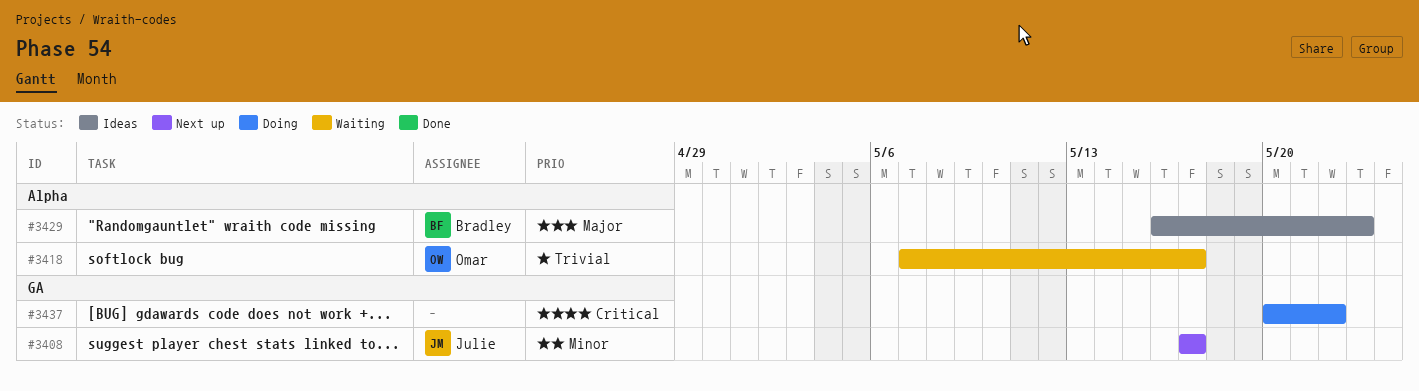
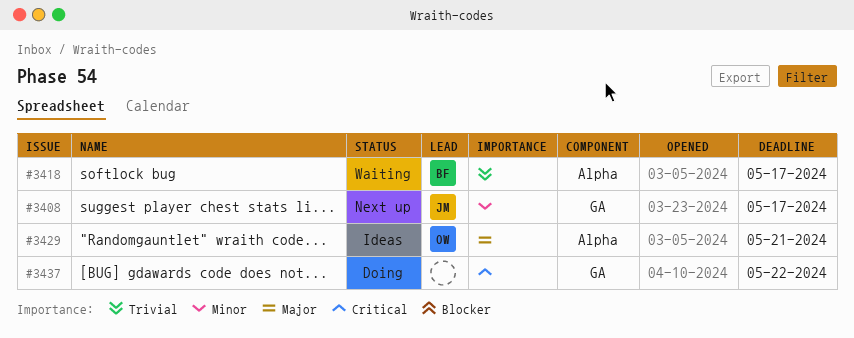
#3418, owner: Omar -> Bradley
#3429, owner: Bradley -> Omar
#3429, due: May 23 -> May 21

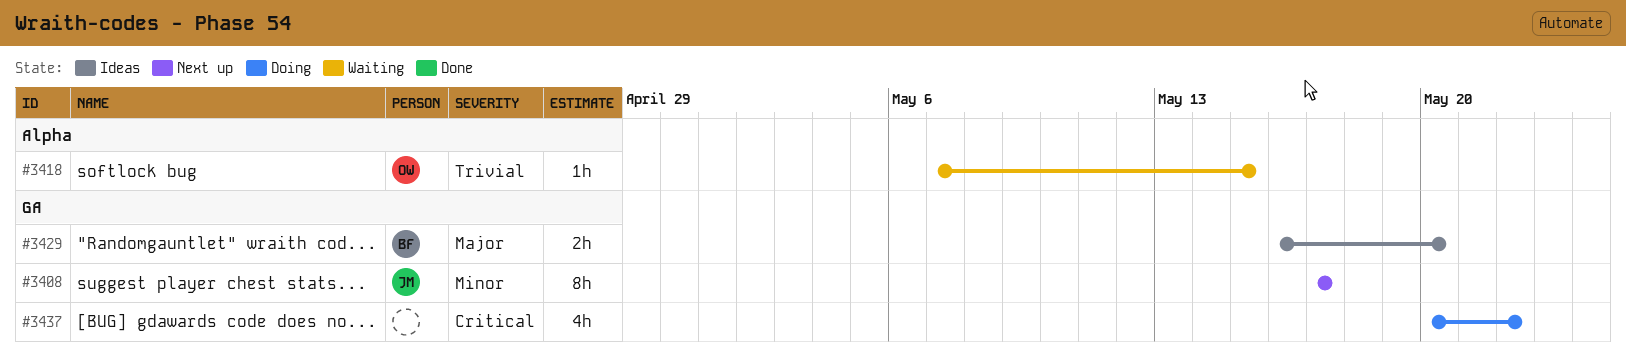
#3418, owner: BF -> OW
#3418, due: May 17 -> May 15
#3429, owner: OW -> BF
#3429, label: Alpha -> GA
#3429, due: May 21 -> May 20

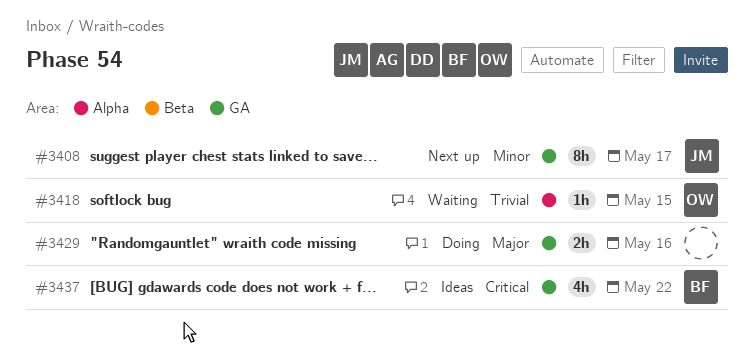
#3429, status: Ideas -> Doing
#3429, owner: BF -> none
#3429, due: May 20 -> May 16
#3437, status: Doing -> Ideas
#3437, owner: none -> BF

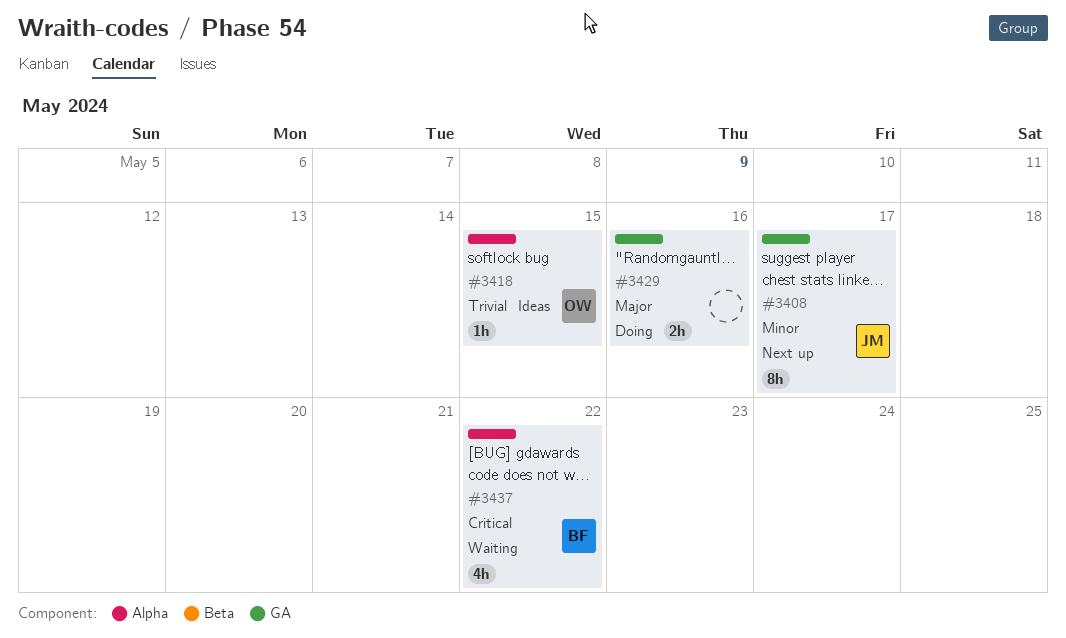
#3418, status: Waiting -> Ideas
#3437, status: Ideas -> Waiting
#3437, label: GA -> Alpha

